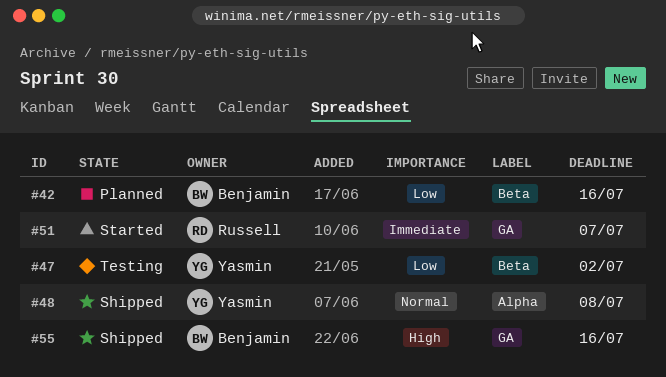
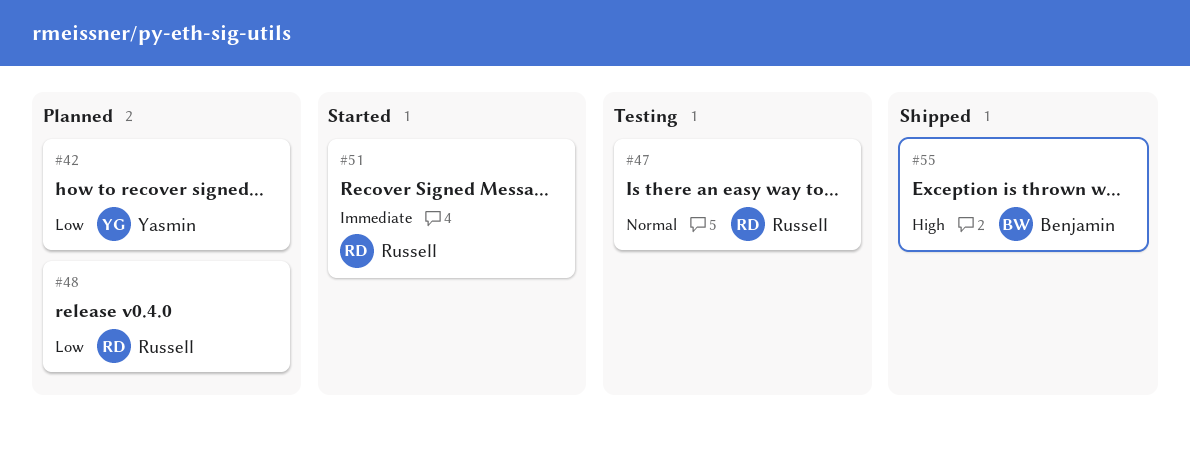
#42, owner: Benjamin -> Yasmin
#47, owner: Yasmin -> Russell
#47, priority: Low -> Normal
#48, status: Shipped -> Planned
#48, owner: Yasmin -> Russell
#48, priority: Normal -> Low

